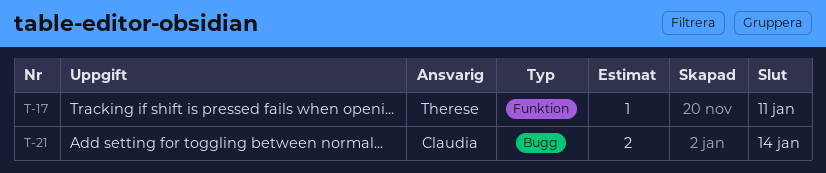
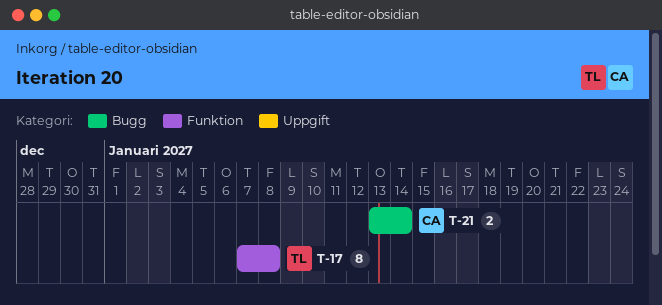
T-17, estimate: 1 -> 8
T-17, due: Jan 11 -> Jan 8

